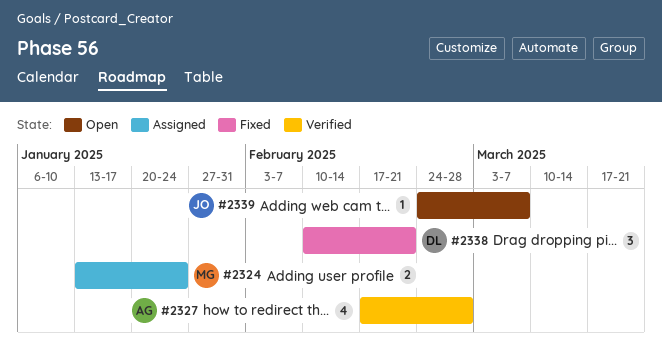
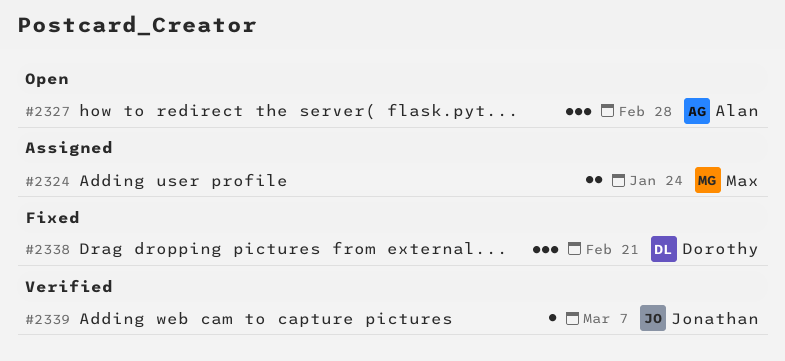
#2327, status: Verified -> Open
#2327, estimate: 4 -> 3
#2339, status: Open -> Verified

